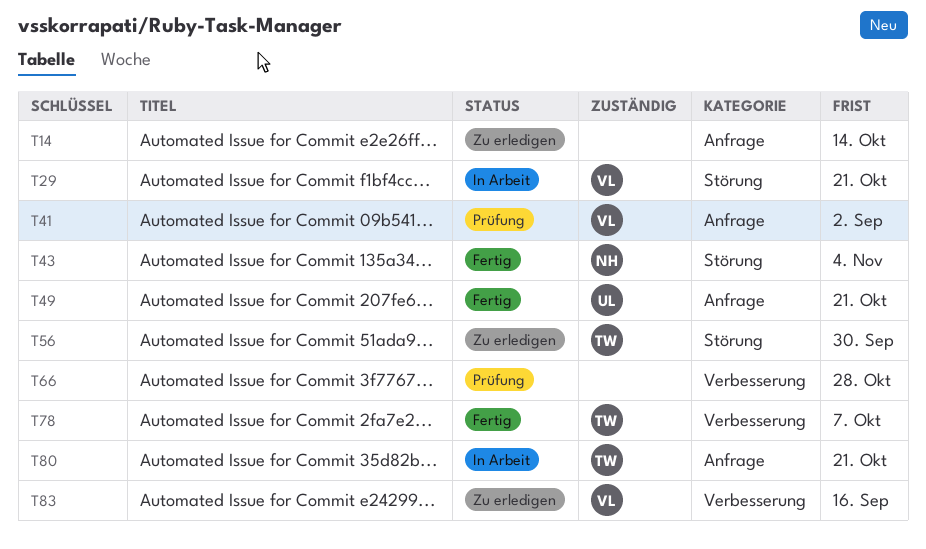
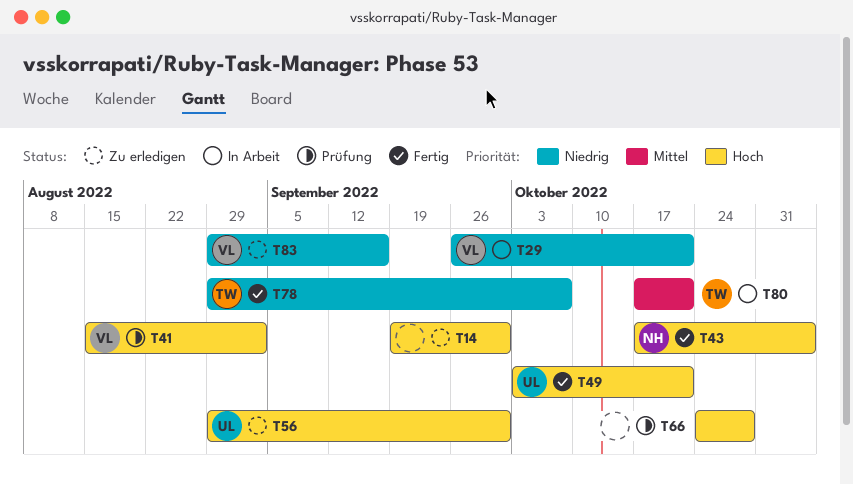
T14, due: Oct 14 -> Sep 30
T56, owner: TW -> UL

